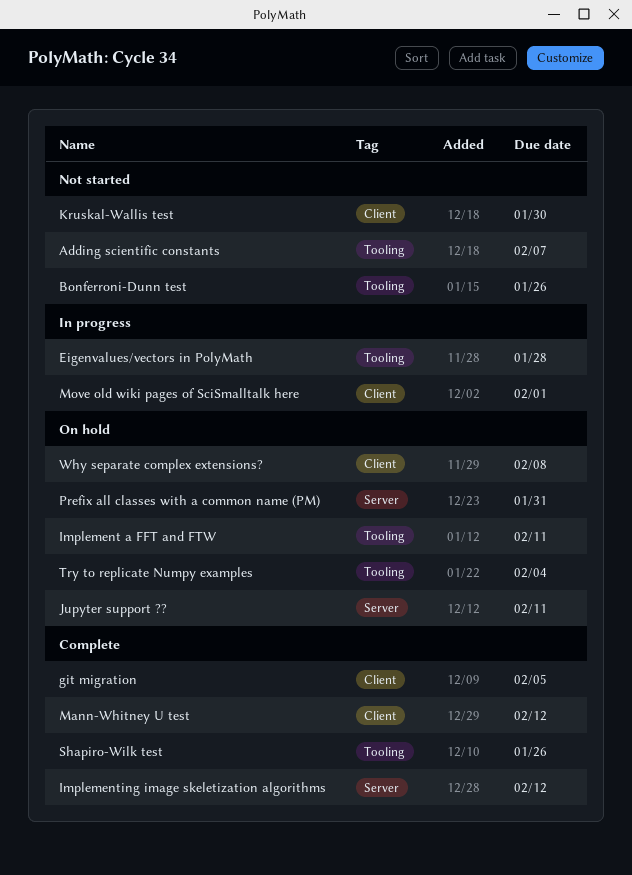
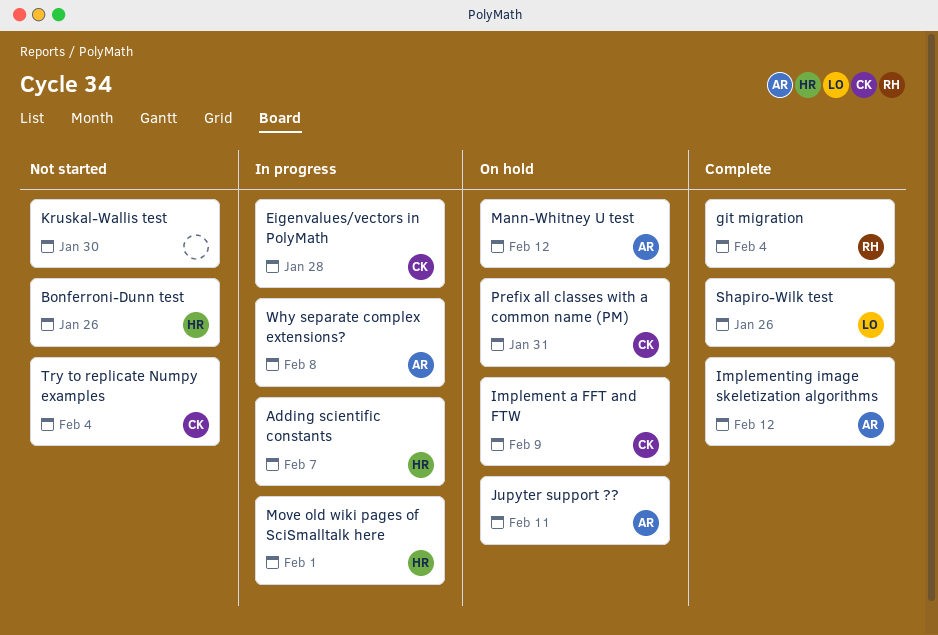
Adding scientific constants, status: Not started -> In progress
git migration, due: Feb 5 -> Feb 4
Implement a FFT and FTW, due: Feb 11 -> Feb 9
Mann-Whitney U test, status: Complete -> On hold
Try to replicate Numpy examples, status: On hold -> Not started
Why separate complex extensions?, status: On hold -> In progress

